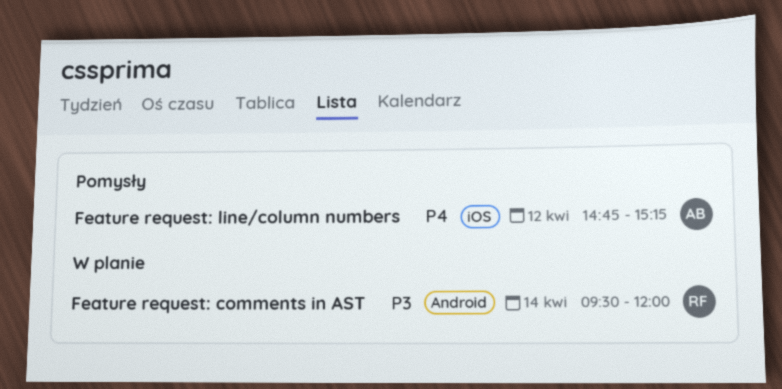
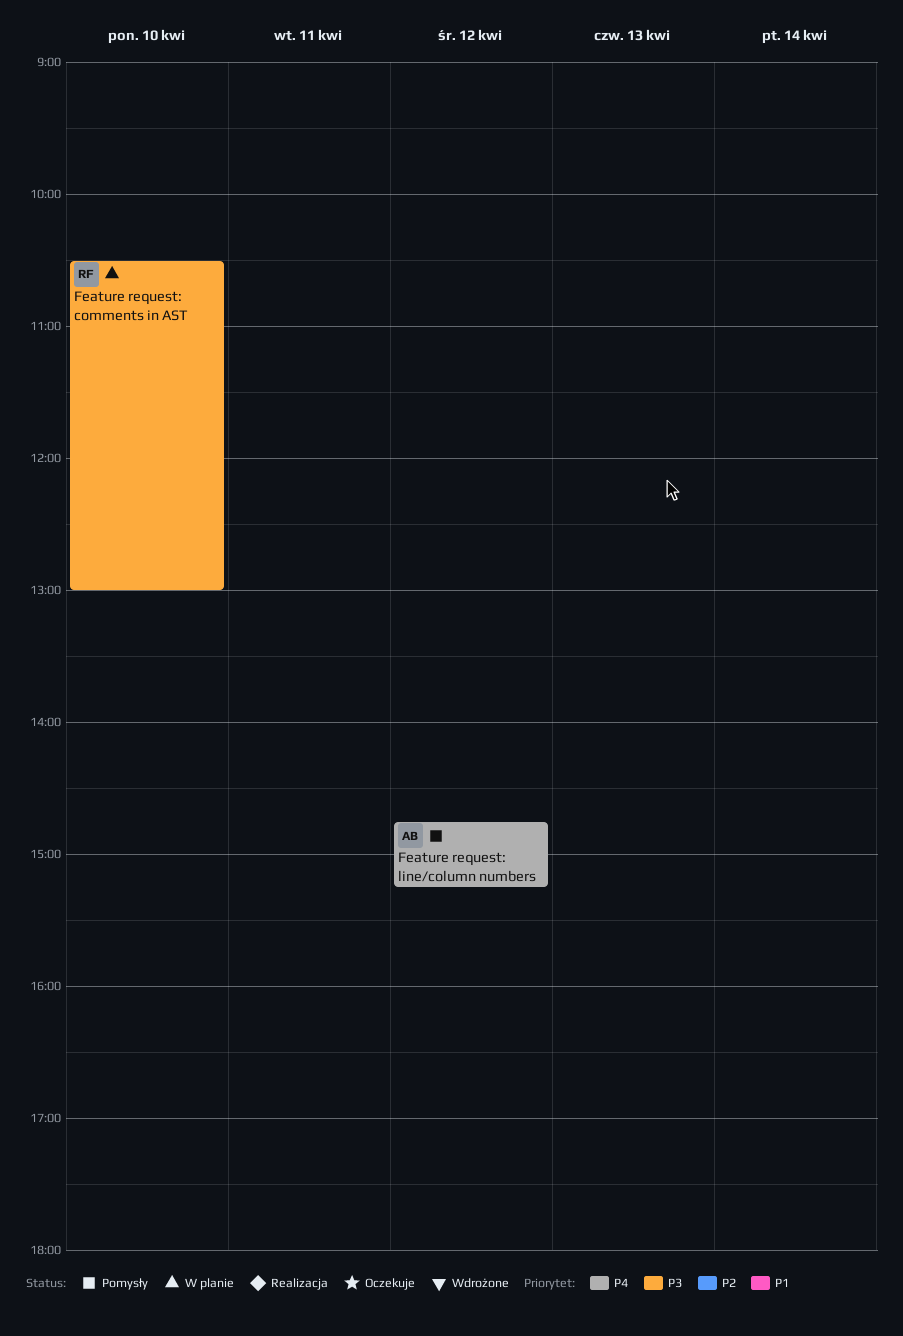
Feature request: comments in AST, day: Apr 14 -> Apr 10
Feature request: comments in AST, begins: 09:30 -> 10:30
Feature request: comments in AST, ends: 12:00 -> 13:00

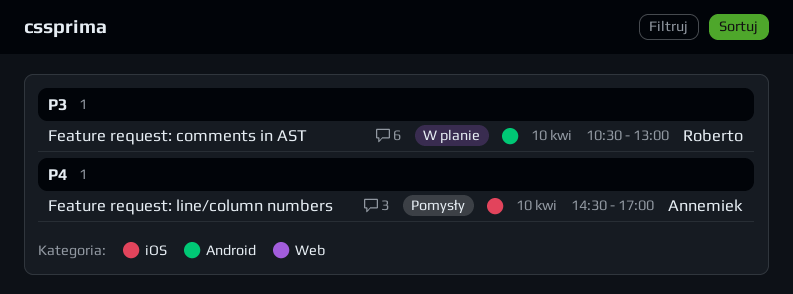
Feature request: line/column numbers, day: Apr 12 -> Apr 10
Feature request: line/column numbers, begins: 14:45 -> 14:30
Feature request: line/column numbers, ends: 15:15 -> 17:00

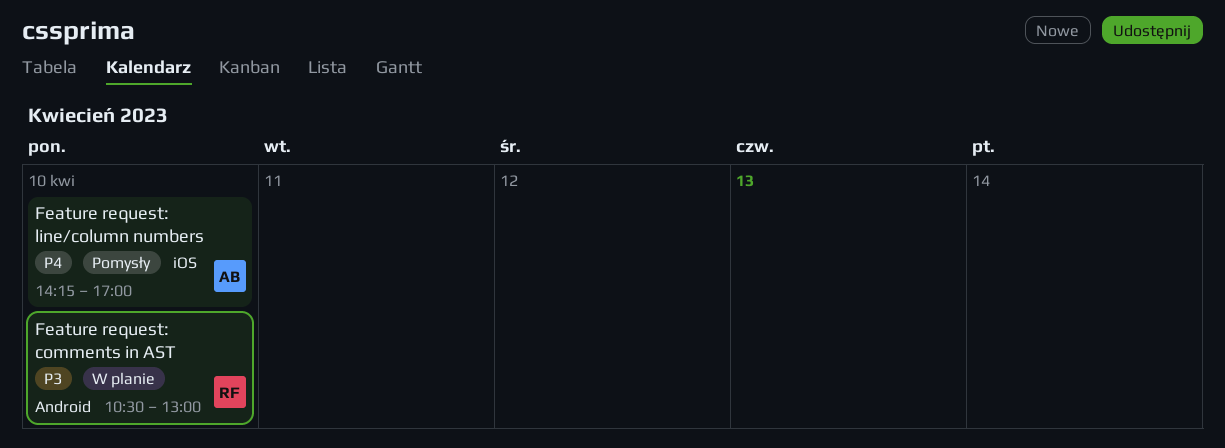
Feature request: line/column numbers, begins: 14:30 -> 14:15

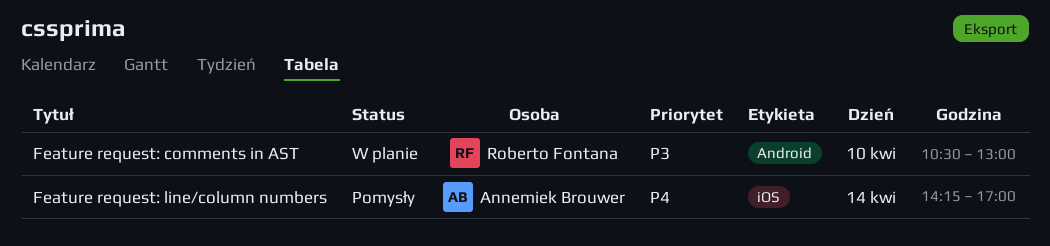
Feature request: line/column numbers, day: Apr 10 -> Apr 14

